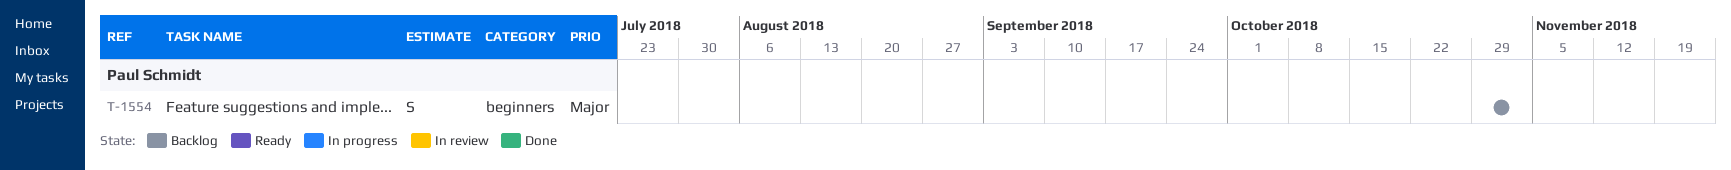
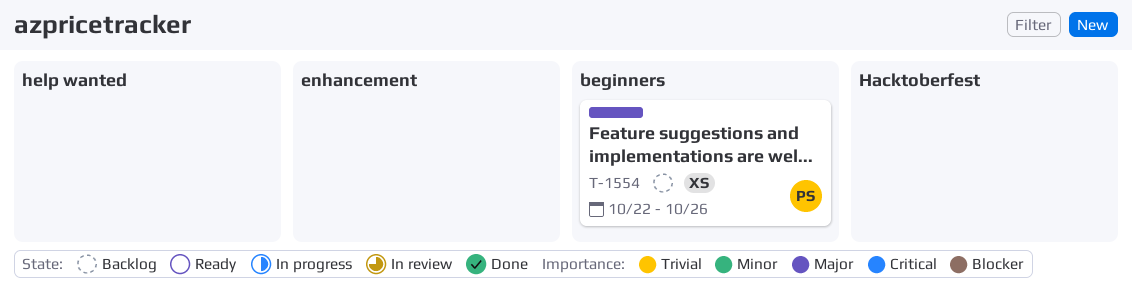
T-1554, estimate: S -> XS
T-1554, start: Oct 29 -> Oct 22
T-1554, due: Nov 2 -> Oct 26

